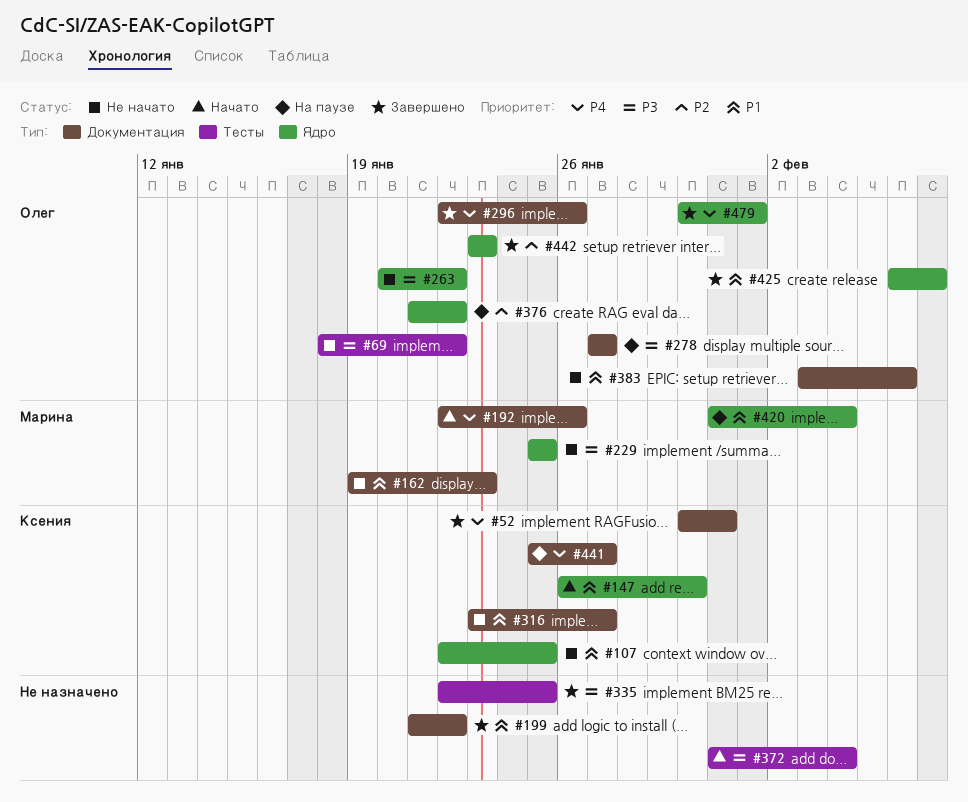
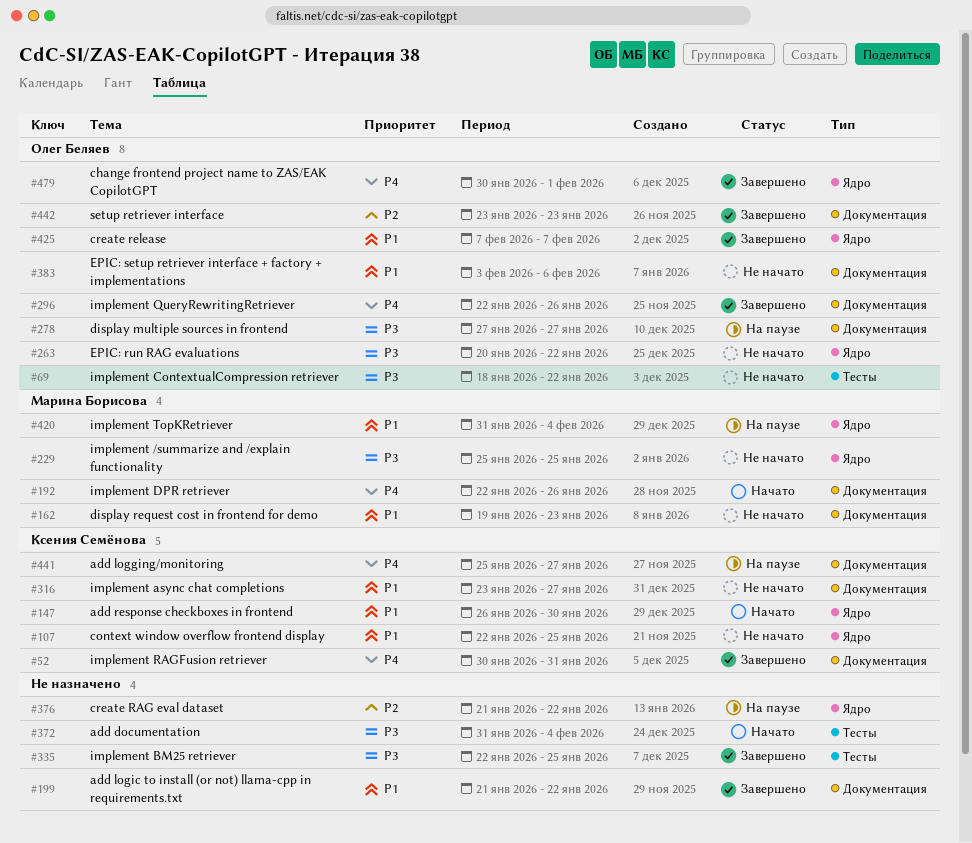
#376, owner: Олег Беляев -> none
#425, start: Feb 6 -> Feb 7
#442, label: Ядро -> Документация

